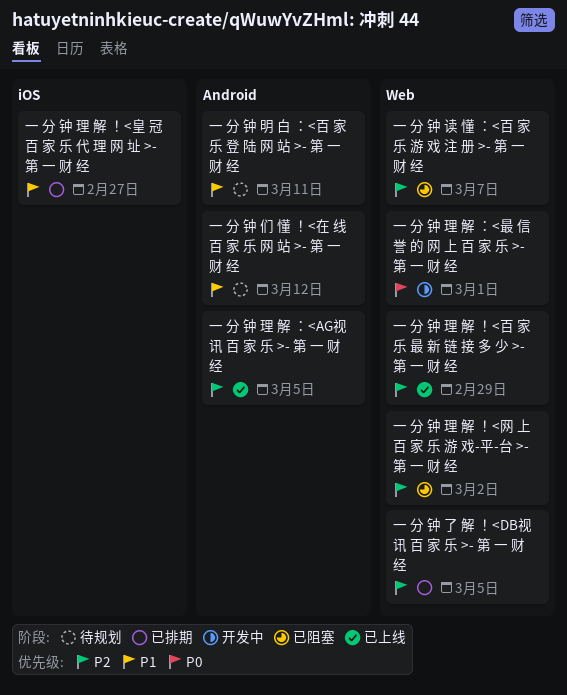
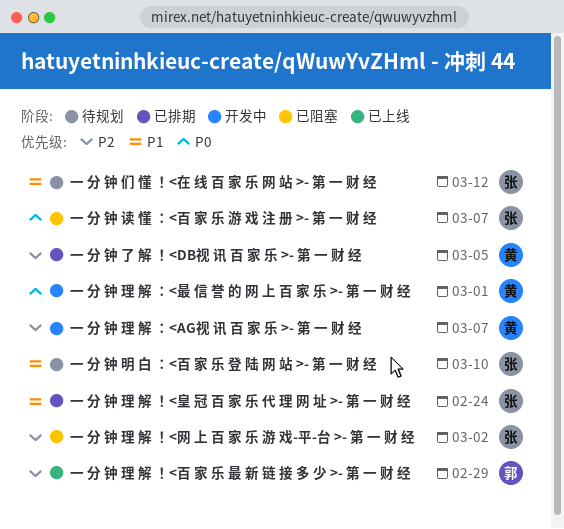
一 分 钟 明 白 ：<百 家 乐 登 陆 网 站 >- 第 一 财 经, due: Mar 11 -> Mar 10
一 分 钟 理 解 ！<皇 冠 百 家 乐 代 理 网 址 >- 第 一 财 经, due: Feb 27 -> Feb 24
一 分 钟 理 解 ：<AG视 讯 百 家 乐 >- 第 一 财 经, status: 已上线 -> 开发中
一 分 钟 理 解 ：<AG视 讯 百 家 乐 >- 第 一 财 经, due: Mar 5 -> Mar 7
一 分 钟 读 懂 ：<百 家 乐 游 戏 注 册 >- 第 一 财 经, priority: P2 -> P0

